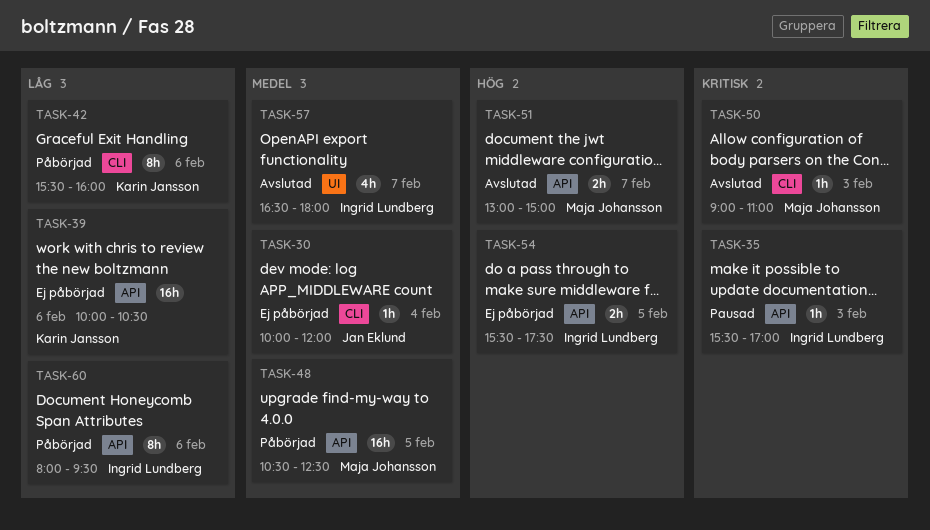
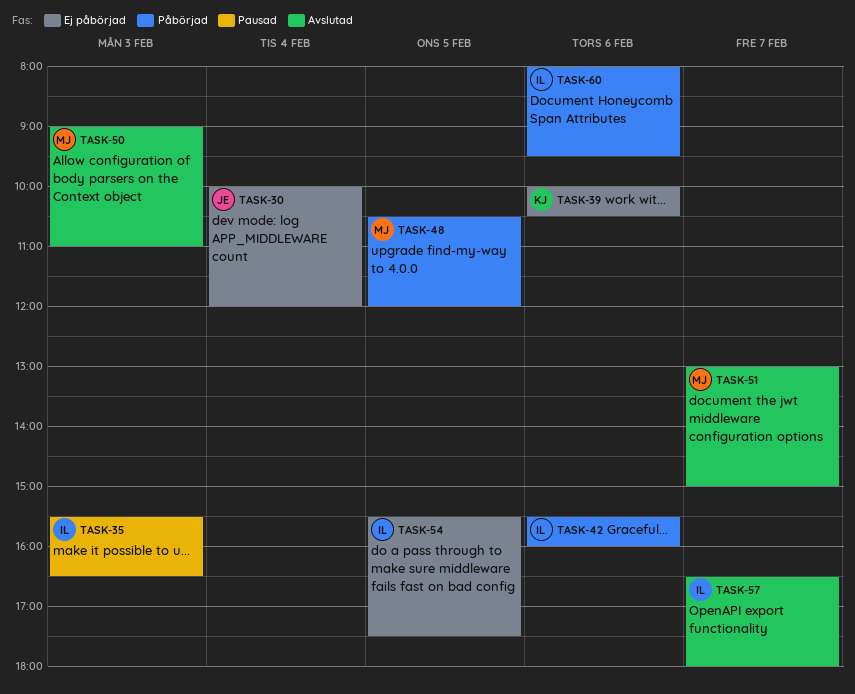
TASK-35, ends: 17:00 -> 16:30
TASK-42, owner: Karin Jansson -> Ingrid Lundberg
TASK-48, ends: 12:30 -> 12:00

